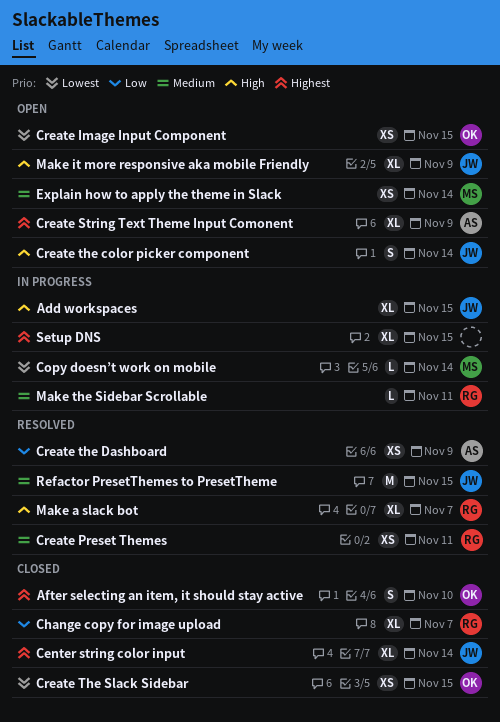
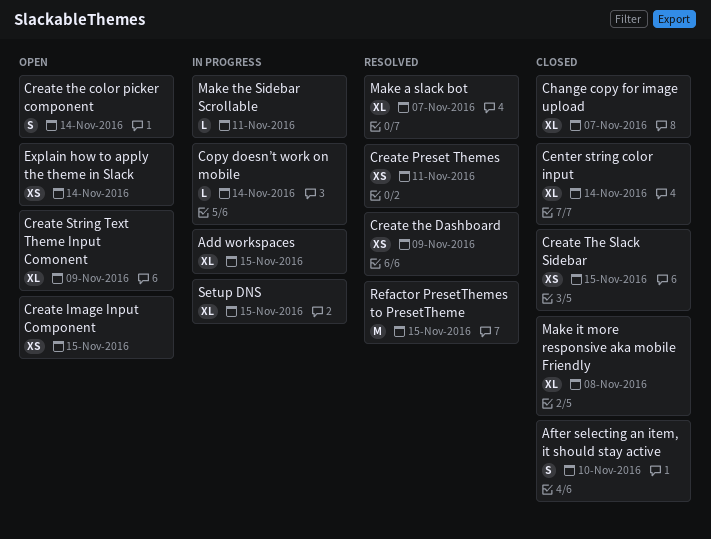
Make it more responsive aka mobile Friendly, status: Open -> Closed
Make it more responsive aka mobile Friendly, due: Nov 9 -> Nov 8

